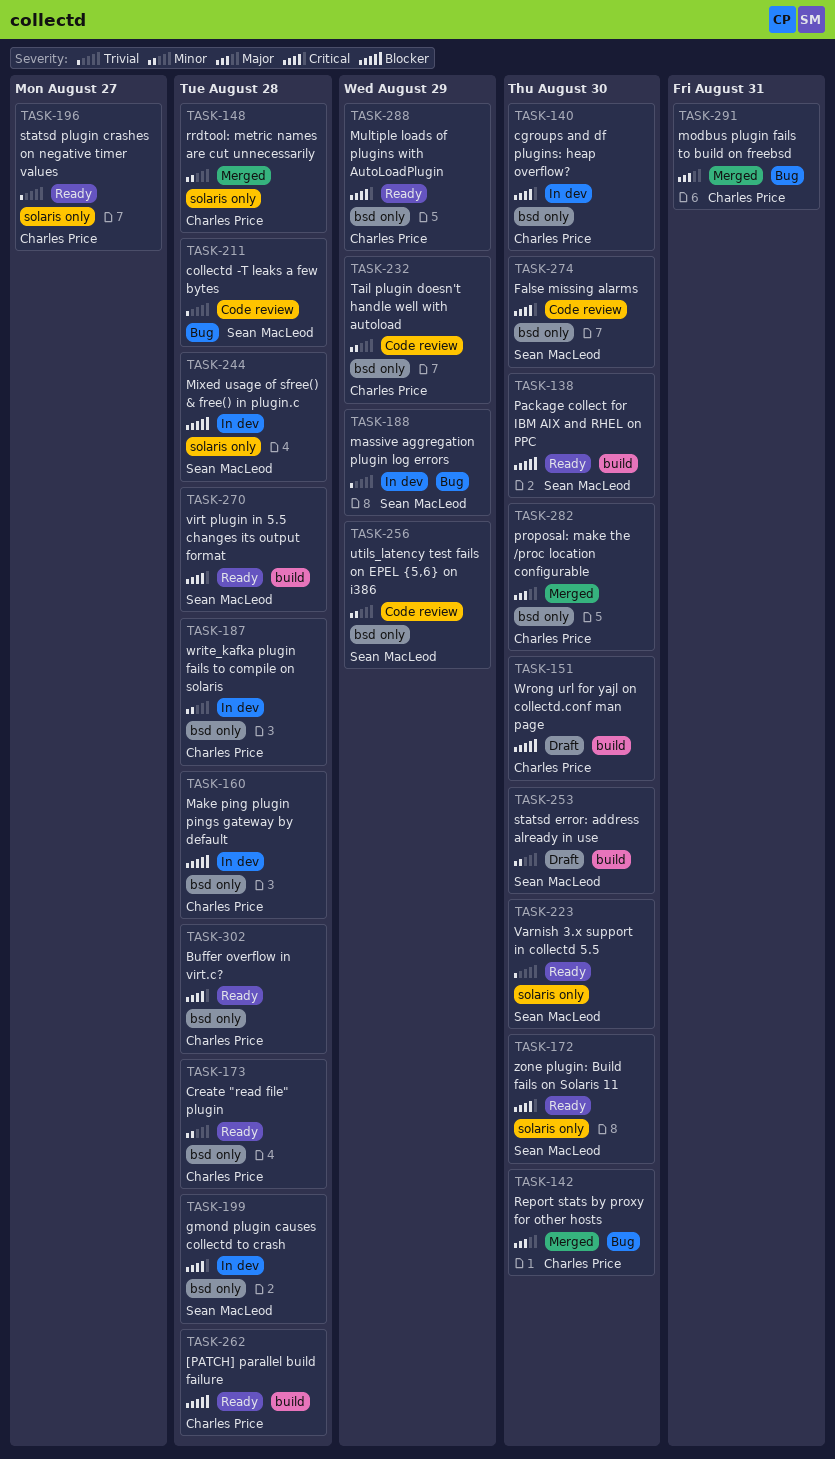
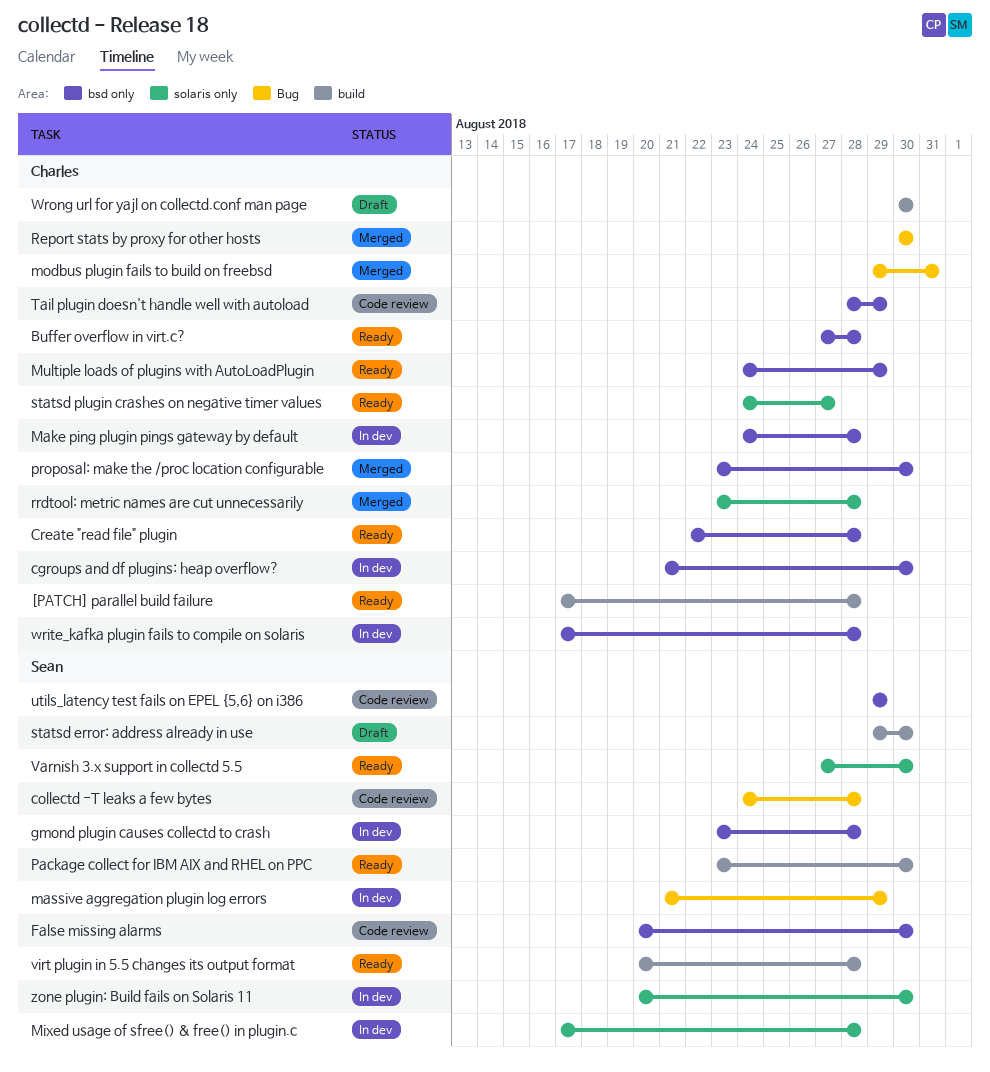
zone plugin: Build fails on Solaris 11, status: Ready -> In dev

